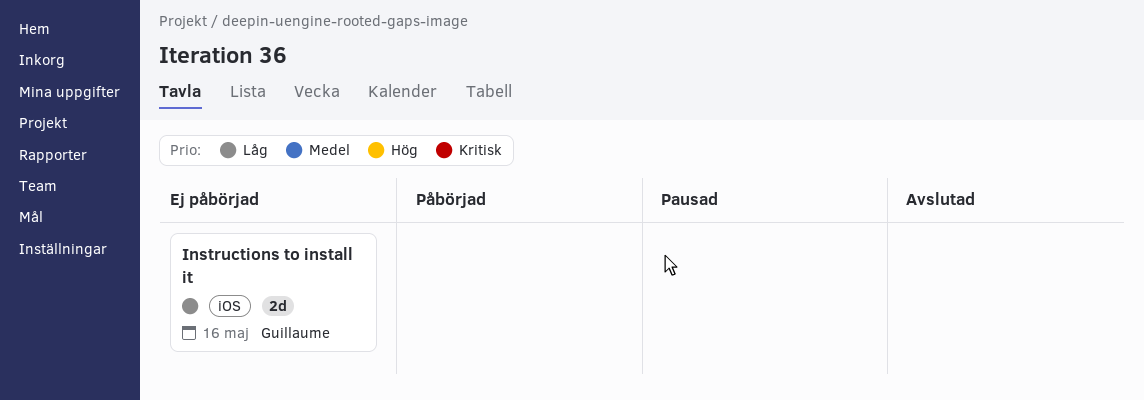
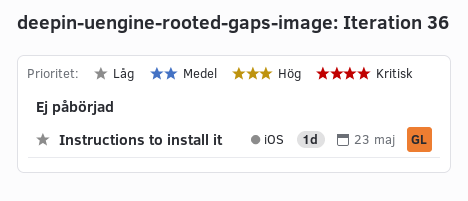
Instructions to install it, estimate: 2d -> 1d
Instructions to install it, due: May 16 -> May 23

